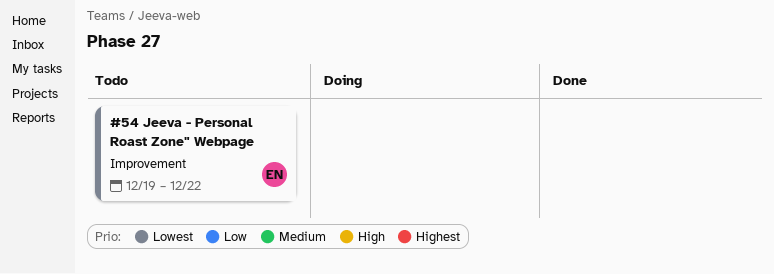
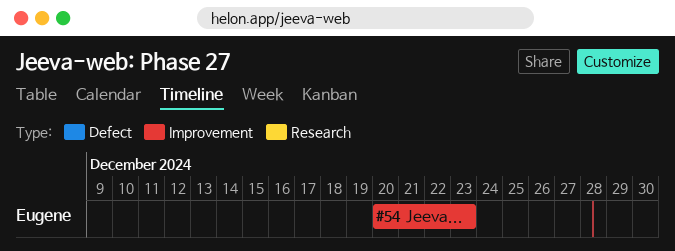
#54, start: Dec 19 -> Dec 20
#54, due: Dec 22 -> Dec 23

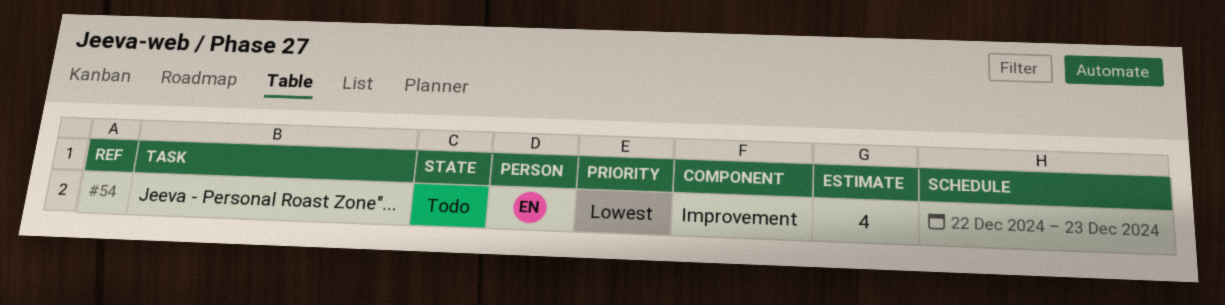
#54, start: Dec 20 -> Dec 22

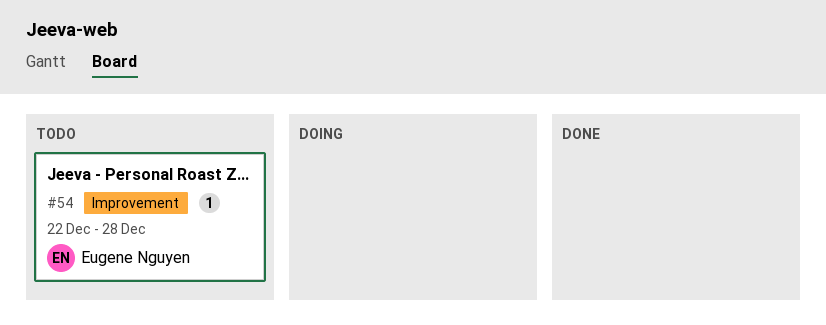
#54, estimate: 4 -> 1
#54, due: Dec 23 -> Dec 28

